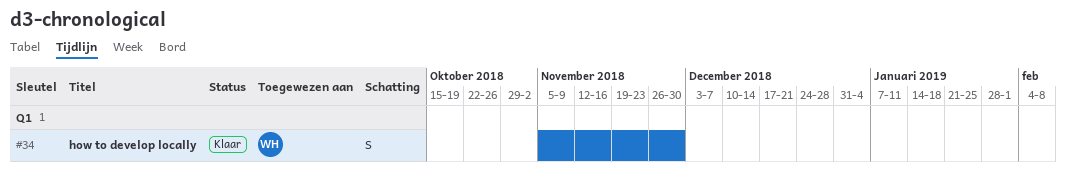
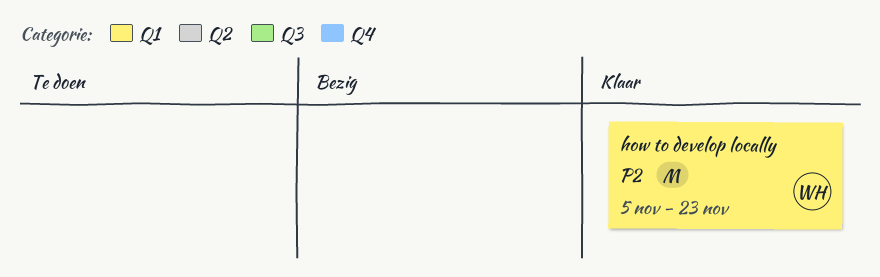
how to develop locally, estimate: S -> M
how to develop locally, due: Nov 30 -> Nov 23

